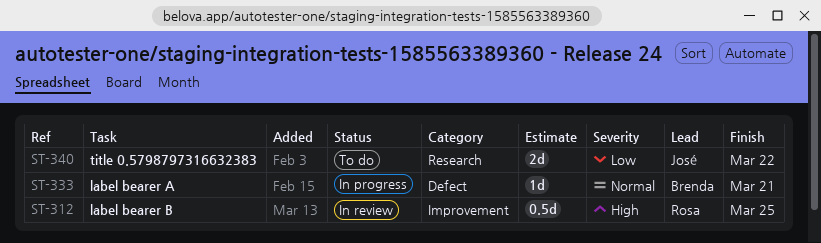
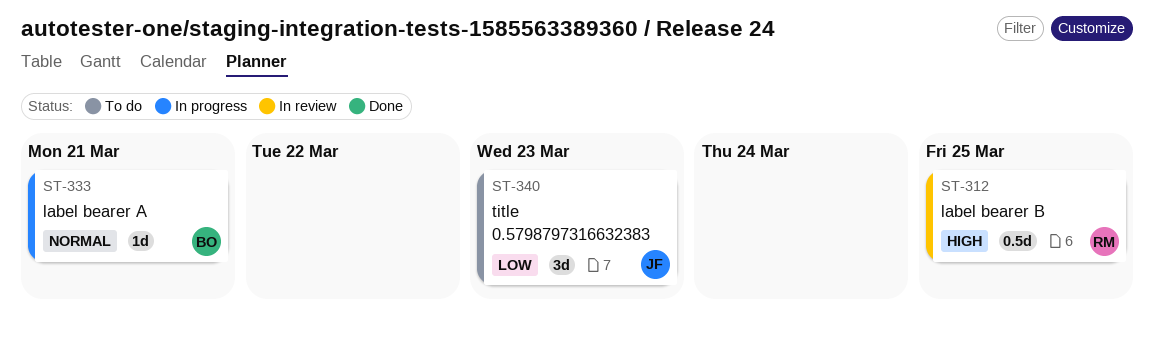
ST-340, estimate: 2d -> 3d
ST-340, due: Mar 22 -> Mar 23

